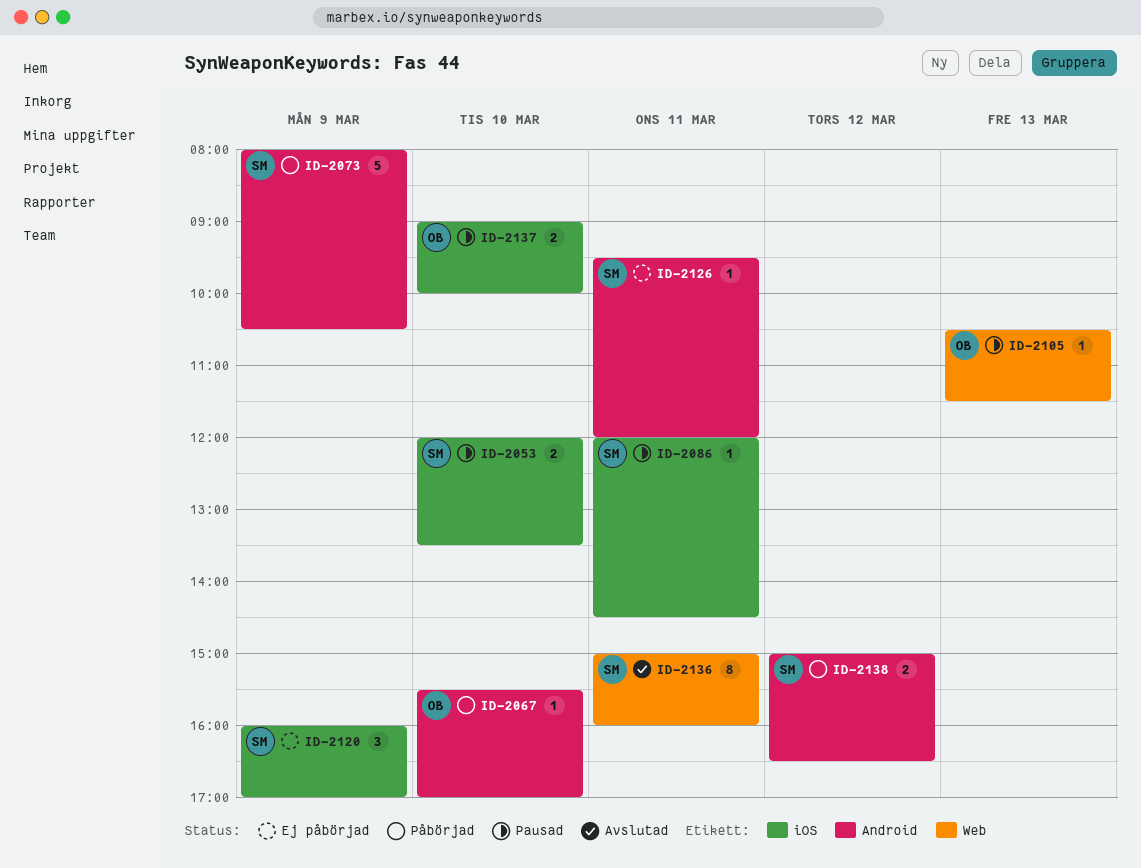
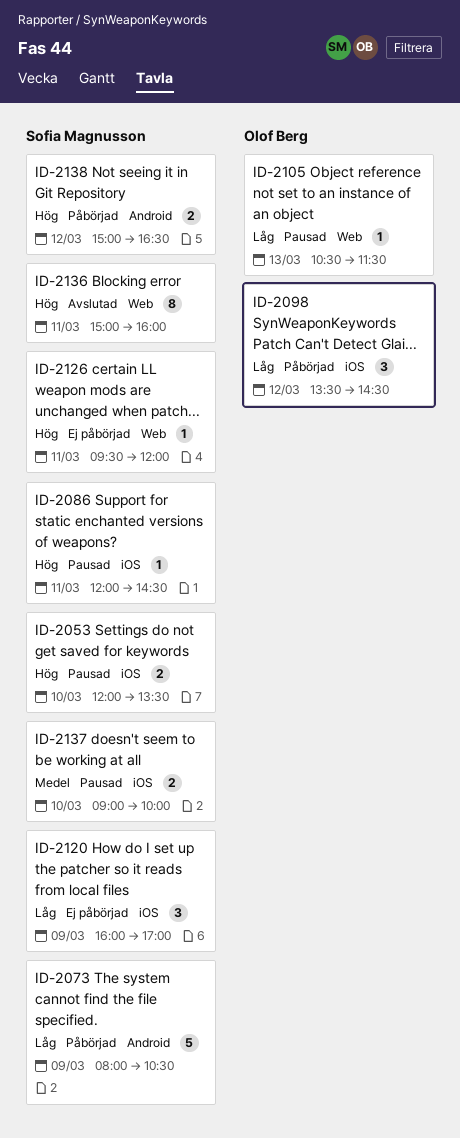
ID-2067: present -> none
ID-2098: none -> present
ID-2126, label: Android -> Web
ID-2137, owner: Olof Berg -> Sofia Magnusson

